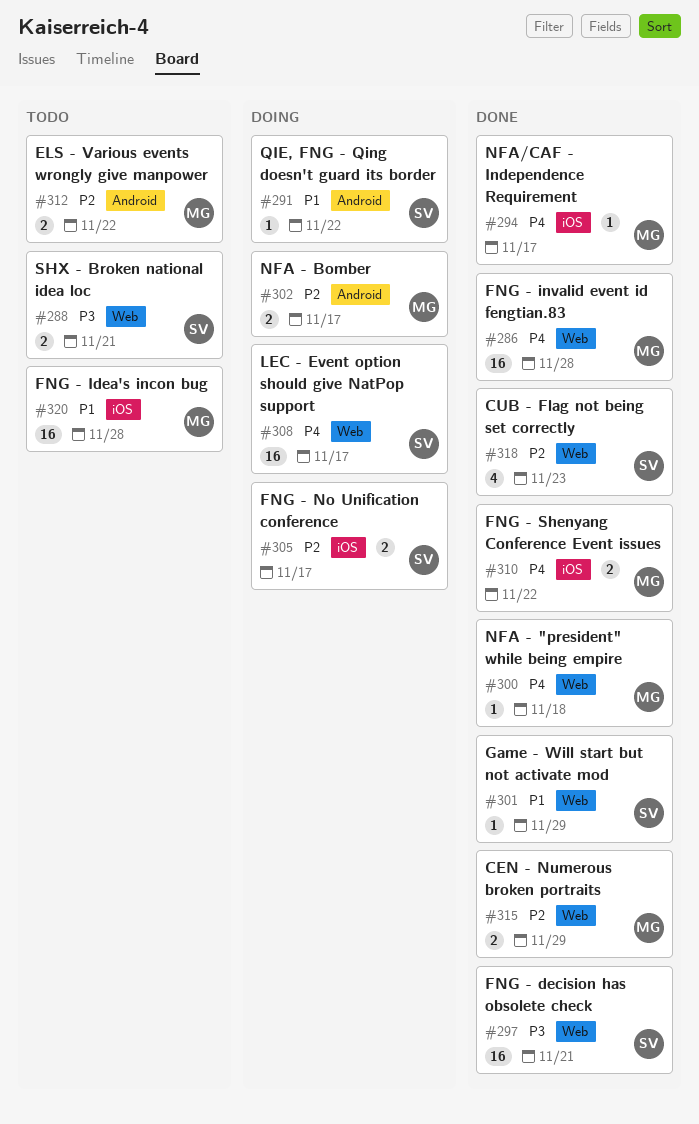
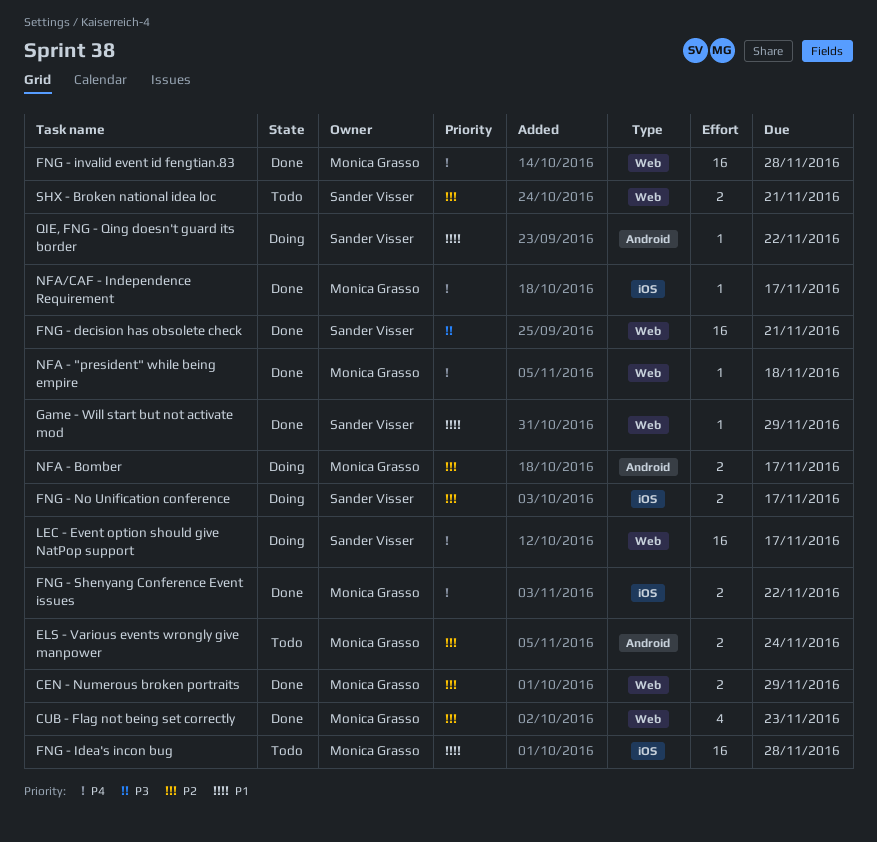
CUB - Flag not being set correctly, owner: Sander Visser -> Monica Grasso
ELS - Various events wrongly give manpower, due: Nov 22 -> Nov 24
SHX - Broken national idea loc, priority: P3 -> P2

